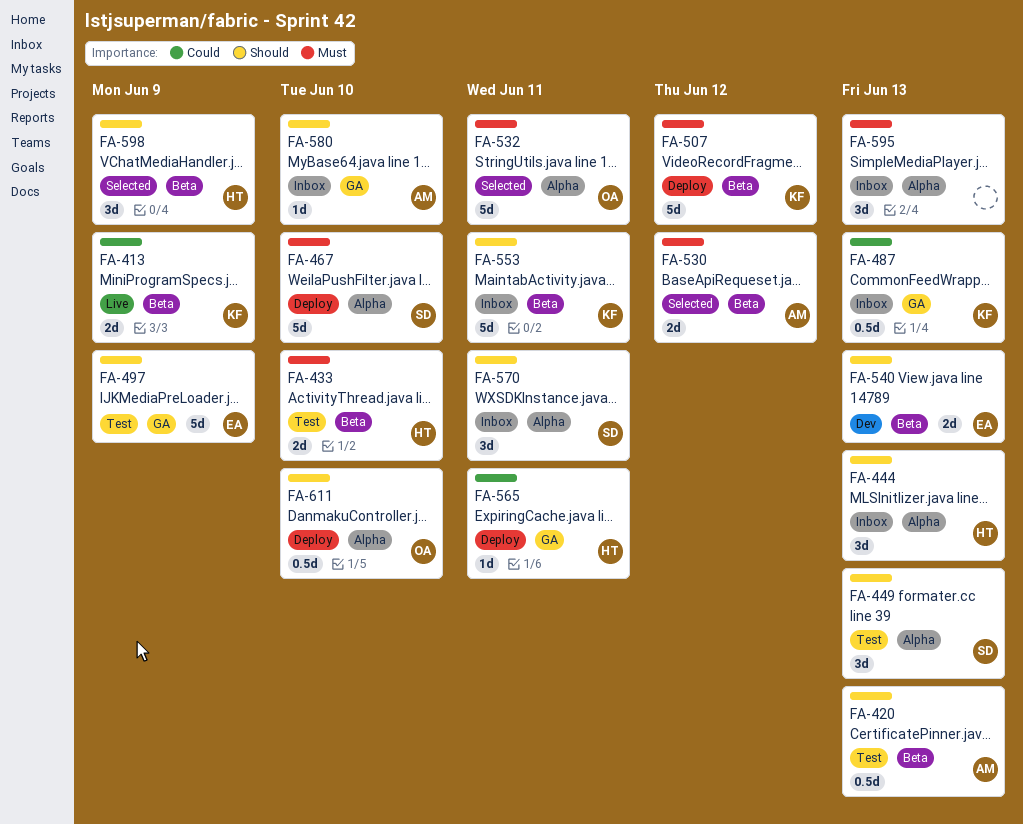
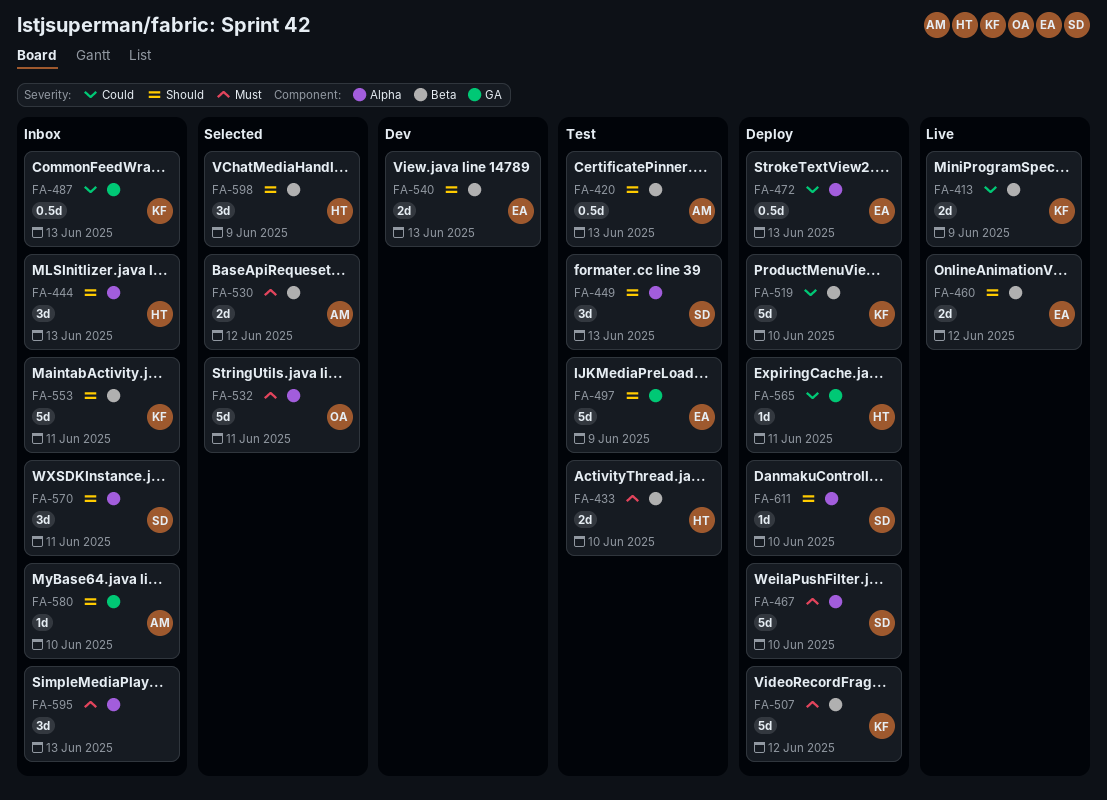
FA-460: none -> present
FA-472: none -> present
FA-519: none -> present
FA-611, owner: OA -> SD
FA-611, estimate: 0.5d -> 1d

